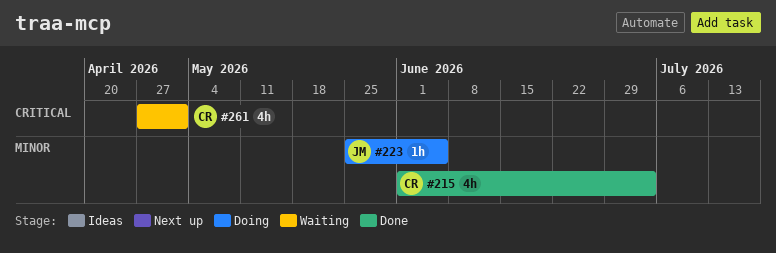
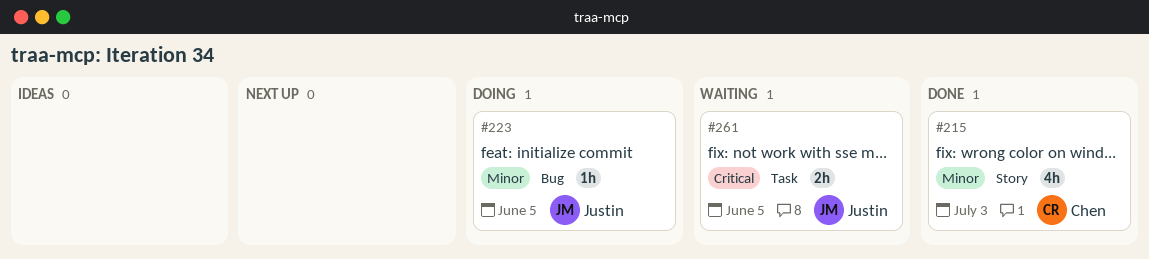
#261, owner: Chen -> Justin
#261, estimate: 4h -> 2h
#261, due: May 1 -> Jun 5

